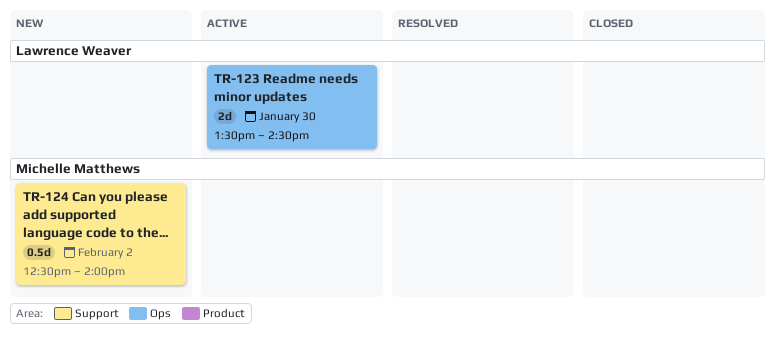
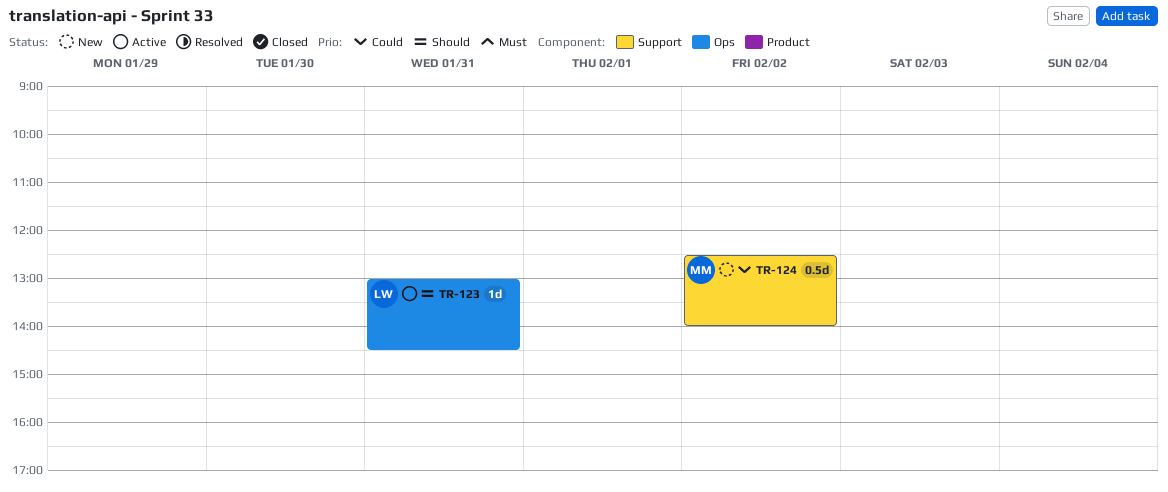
TR-123, estimate: 2d -> 1d
TR-123, day: Jan 30 -> Jan 31
TR-123, begins: 13:30 -> 13:00

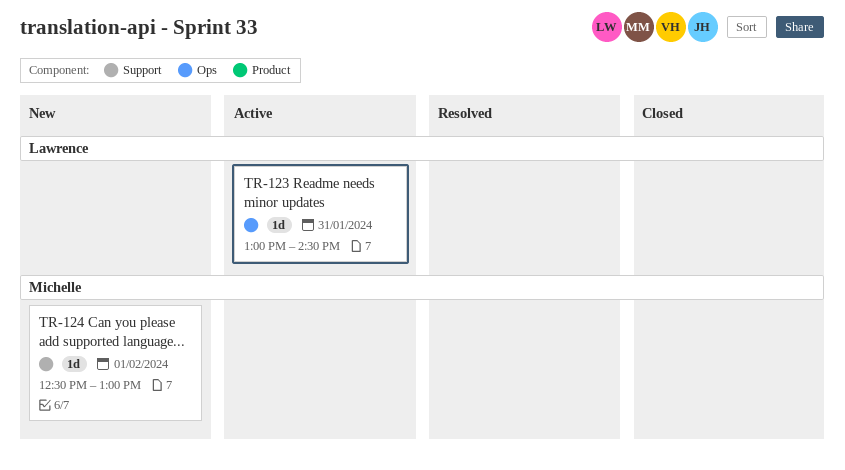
TR-124, estimate: 0.5d -> 1d
TR-124, day: Feb 2 -> Feb 1
TR-124, ends: 14:00 -> 13:00

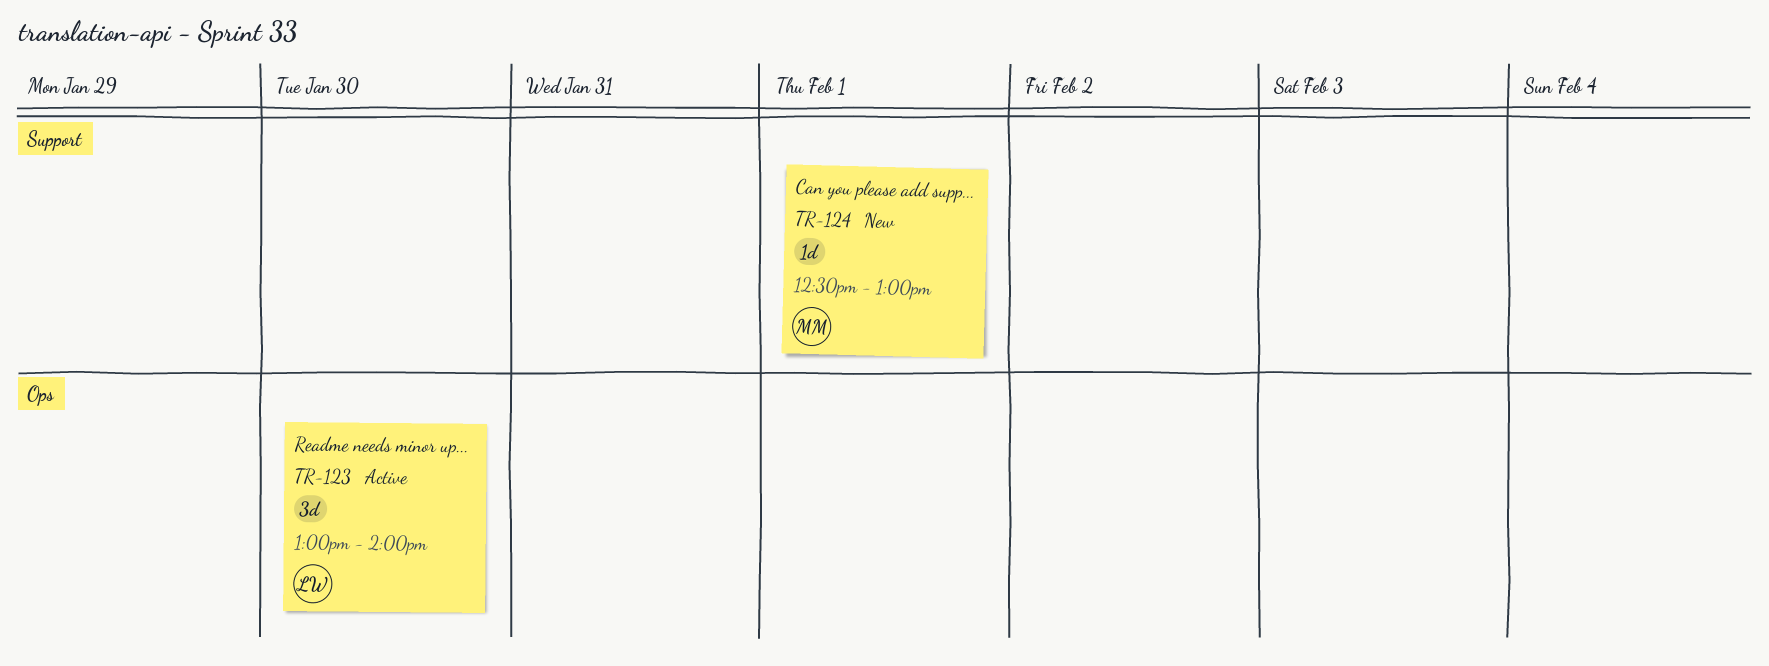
TR-123, estimate: 1d -> 3d
TR-123, day: Jan 31 -> Jan 30
TR-123, ends: 14:30 -> 14:00

